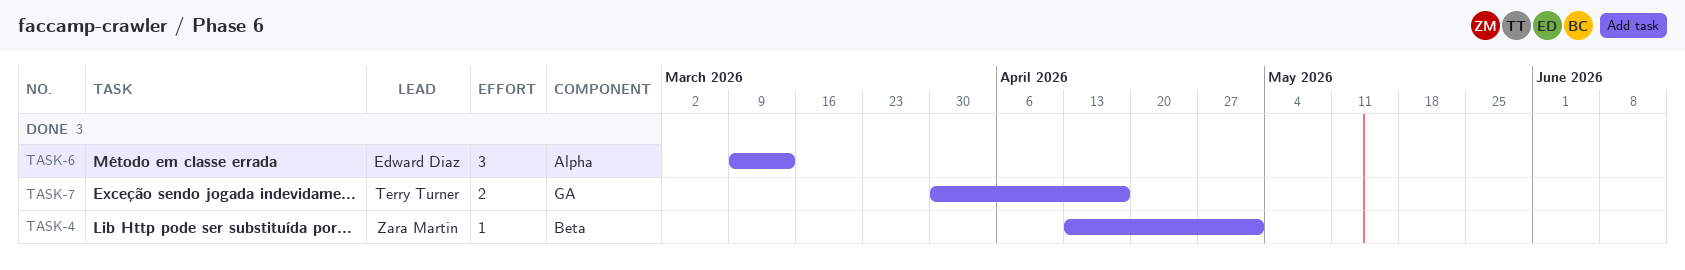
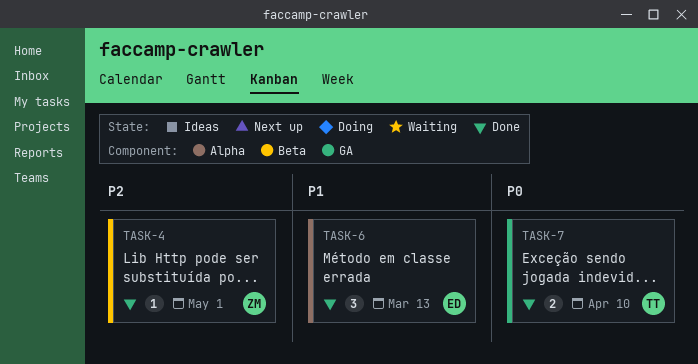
TASK-7, due: Apr 17 -> Apr 10

